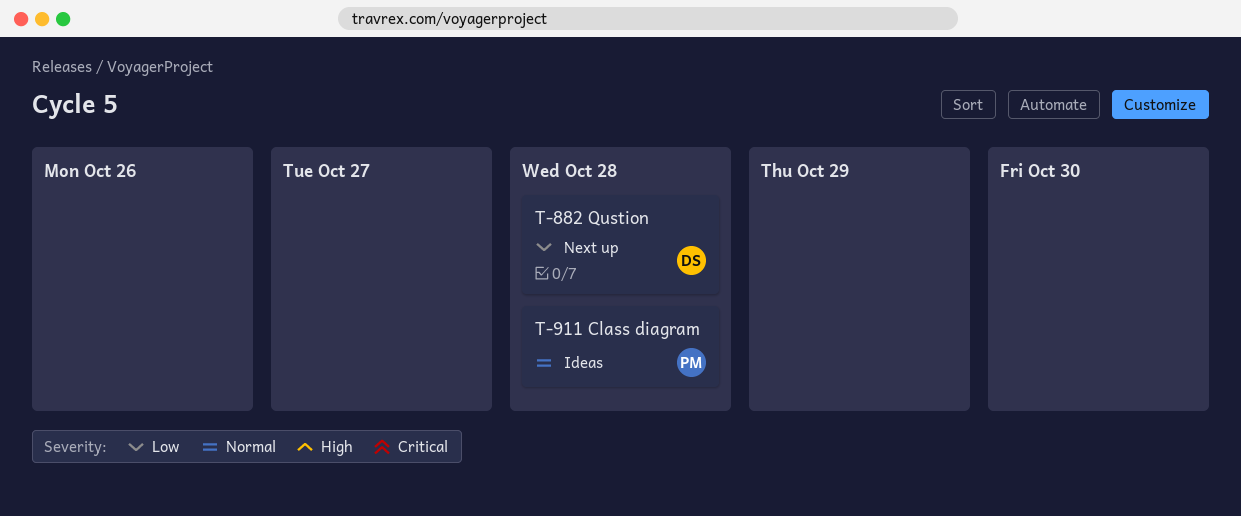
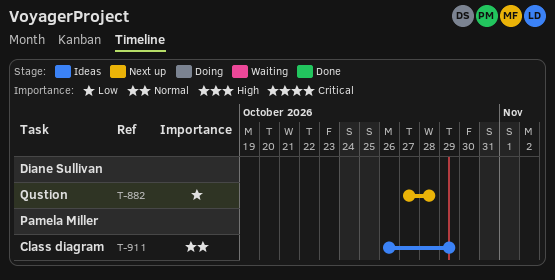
T-911, due: Oct 28 -> Oct 29

